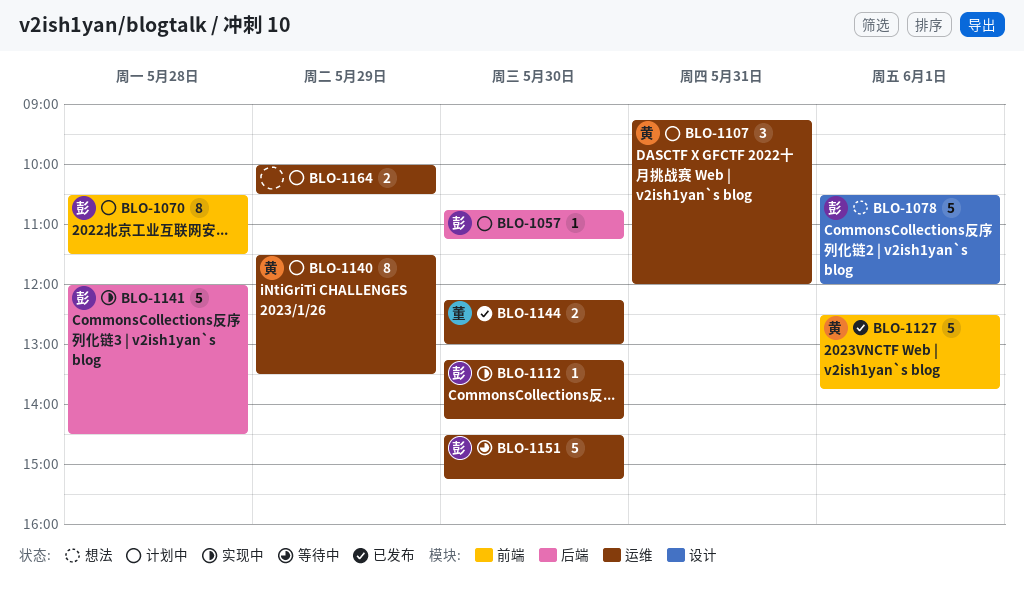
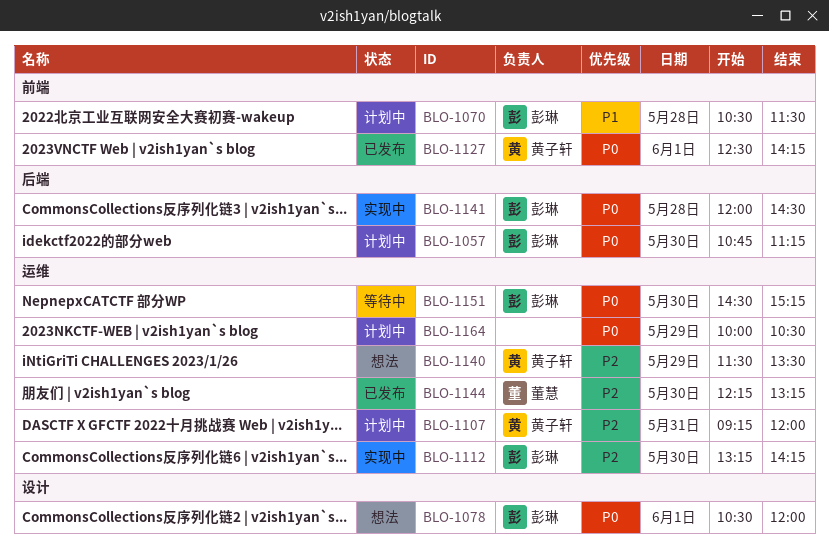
BLO-1127, ends: 13:45 -> 14:15
BLO-1140, status: 计划中 -> 想法
BLO-1144, ends: 13:00 -> 13:15

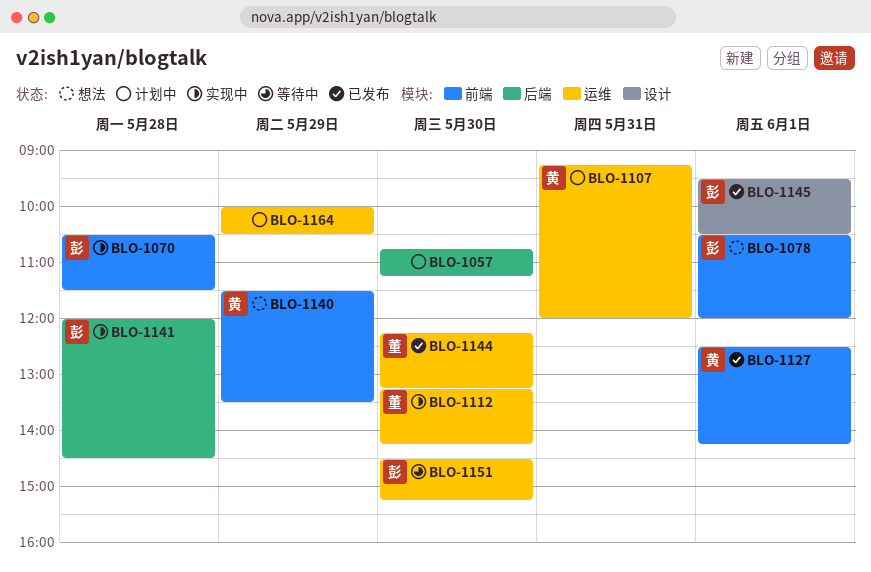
BLO-1057, owner: 彭琳 -> none
BLO-1070, status: 计划中 -> 实现中
BLO-1078, label: 设计 -> 前端
BLO-1112, owner: 彭琳 -> 董慧
BLO-1140, label: 运维 -> 前端
BLO-1145: none -> present

